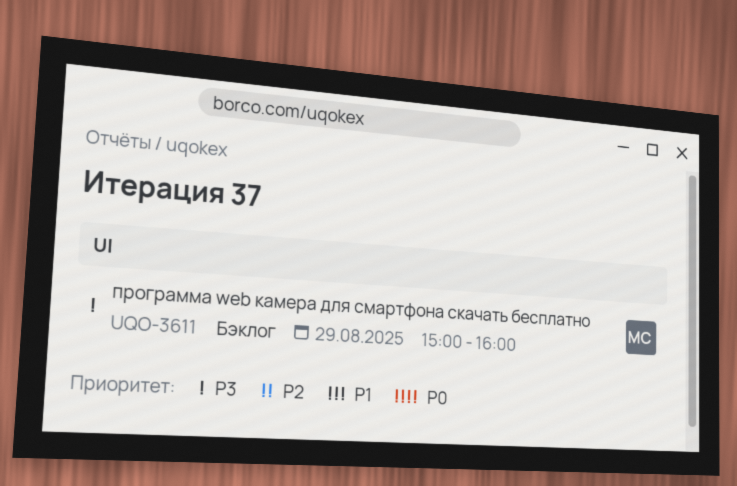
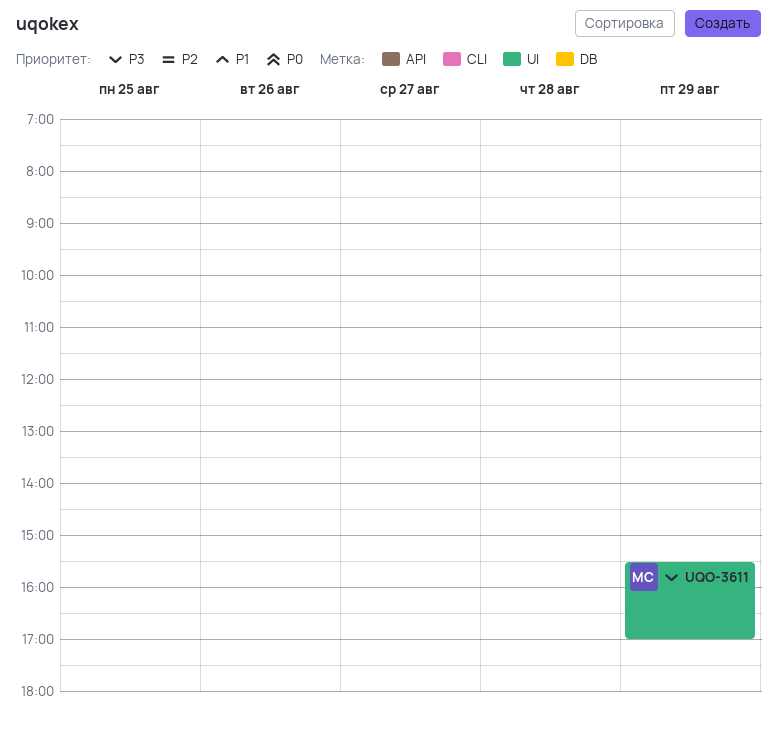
UQO-3611, begins: 15:00 -> 15:30
UQO-3611, ends: 16:00 -> 17:00

